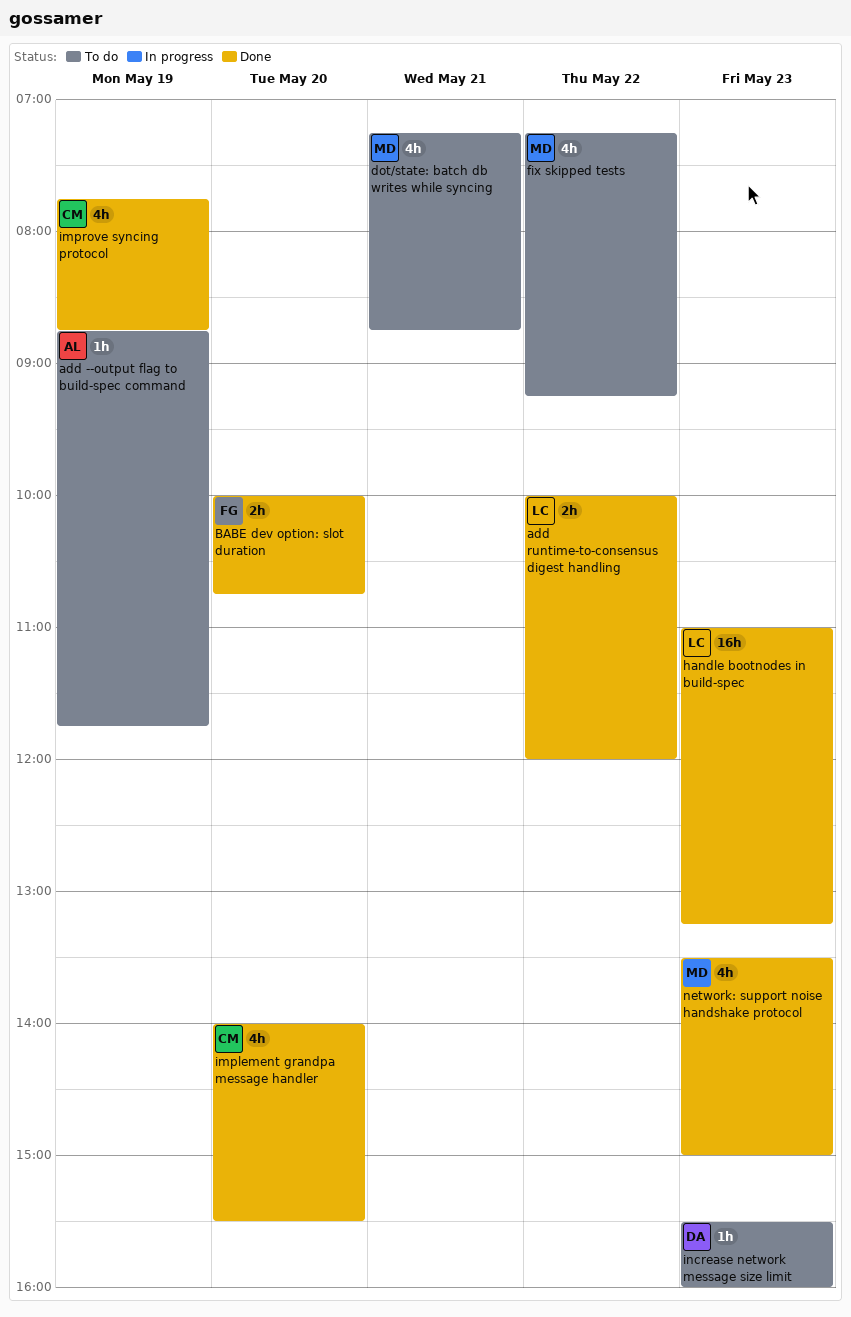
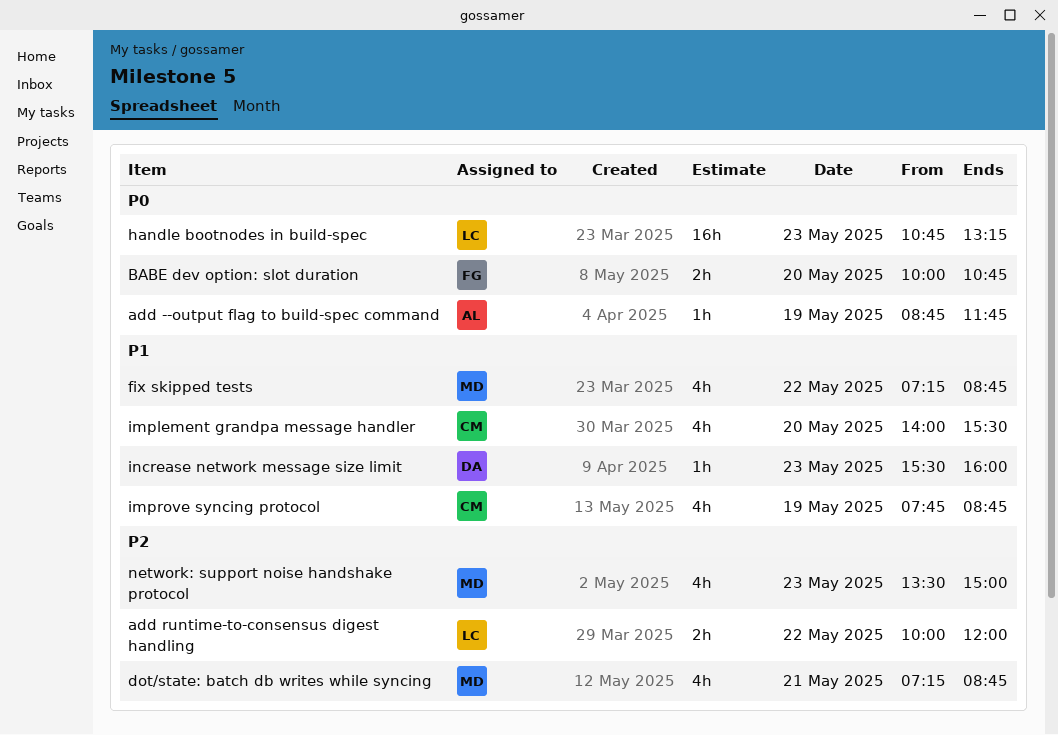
fix skipped tests, ends: 09:15 -> 08:45
handle bootnodes in build-spec, begins: 11:00 -> 10:45

